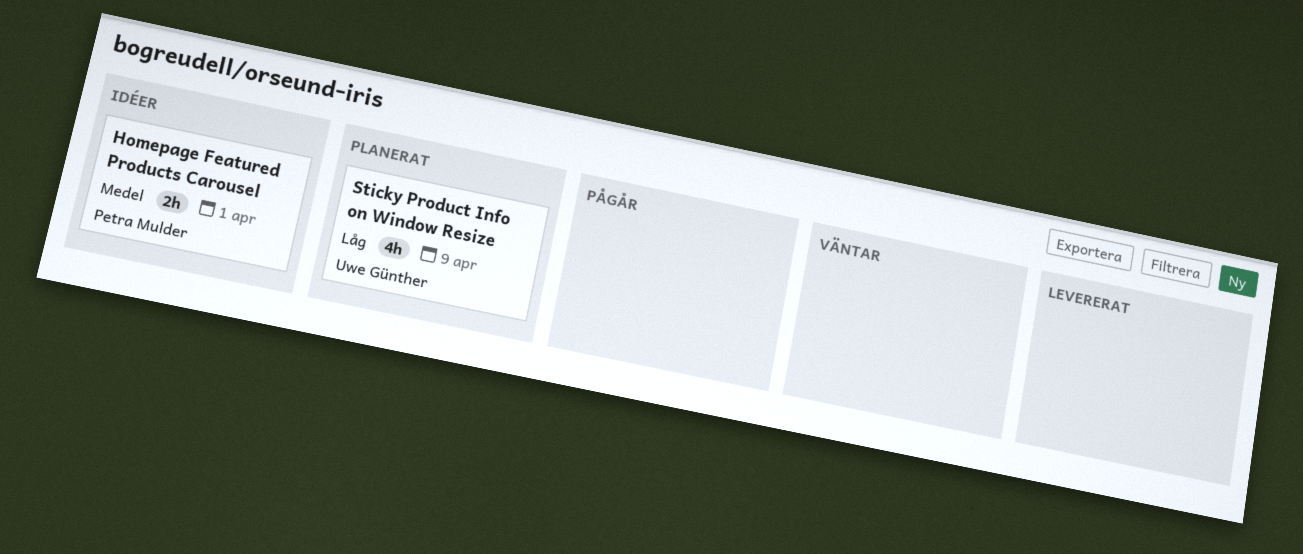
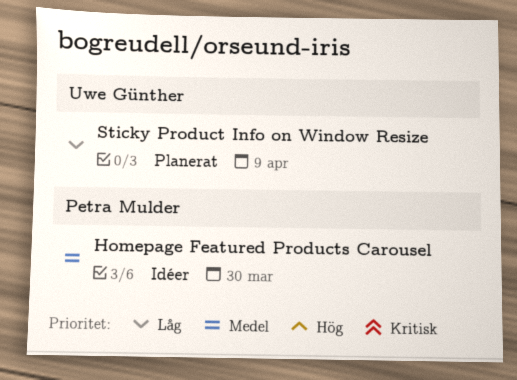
Homepage Featured Products Carousel, due: Apr 1 -> Mar 30

